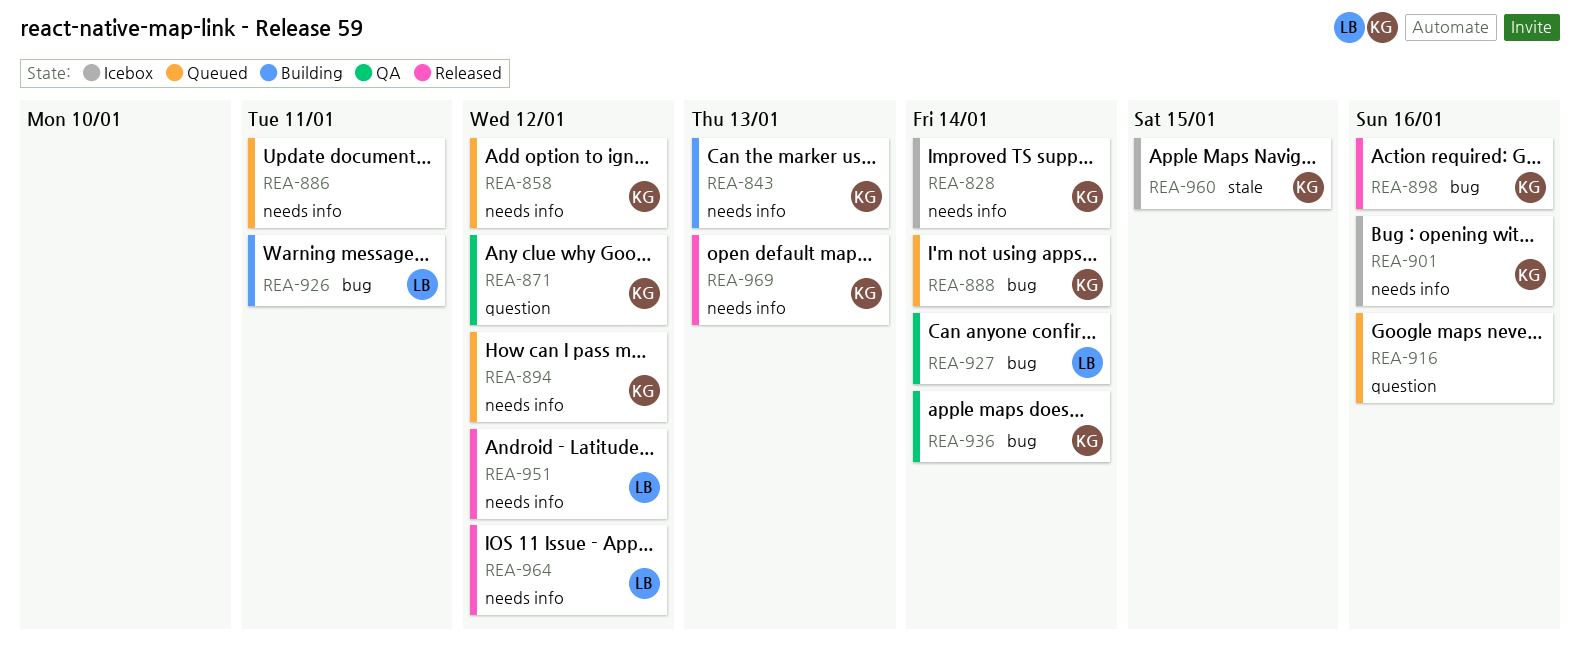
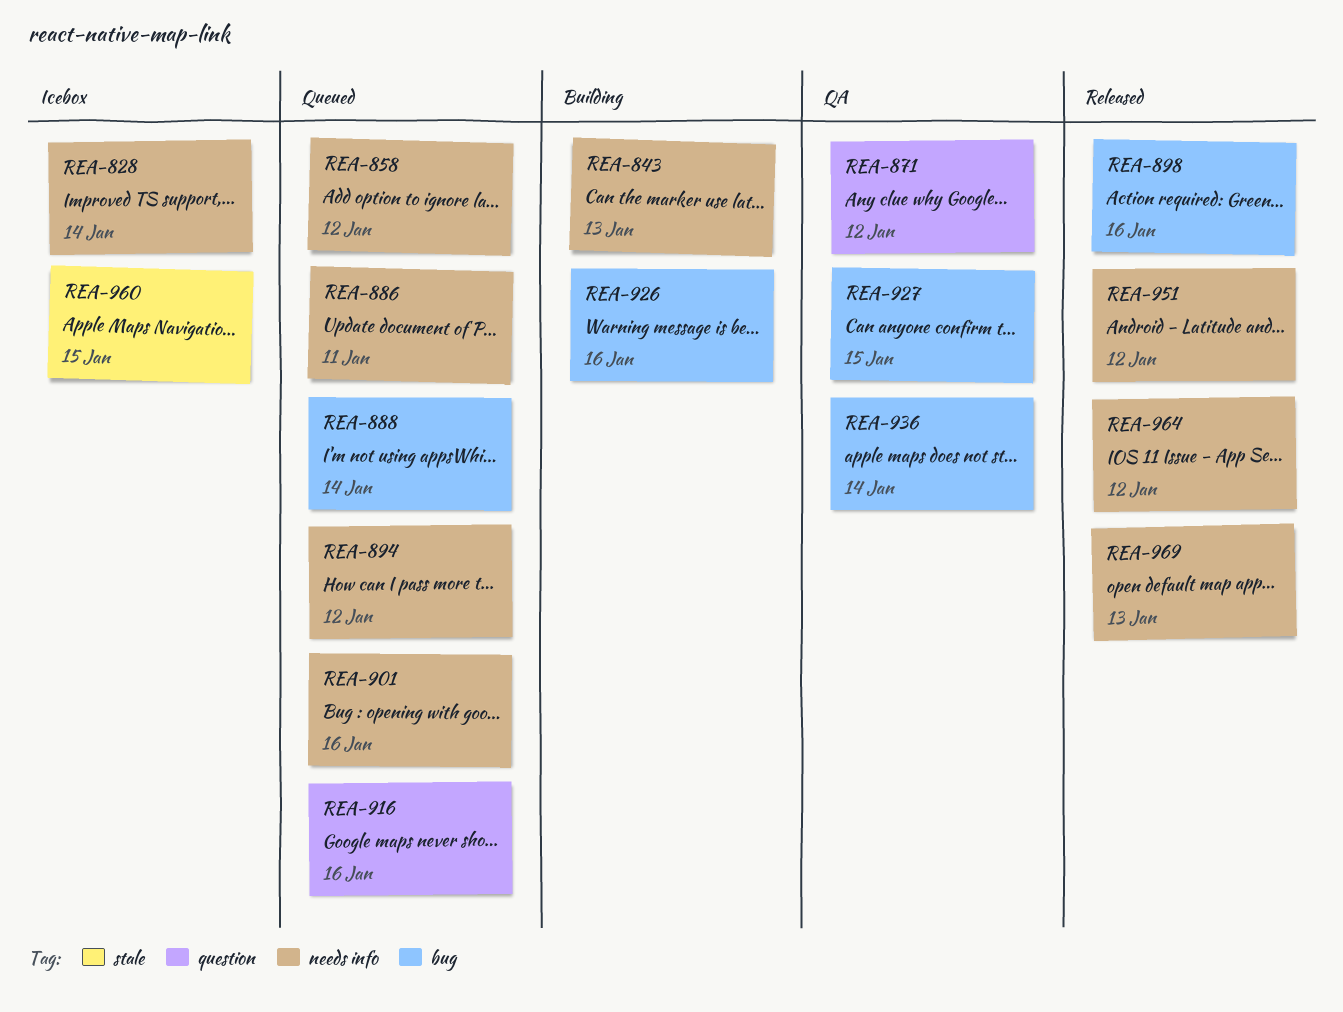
REA-901, status: Icebox -> Queued
REA-926, due: Jan 11 -> Jan 16
REA-927, due: Jan 14 -> Jan 15

